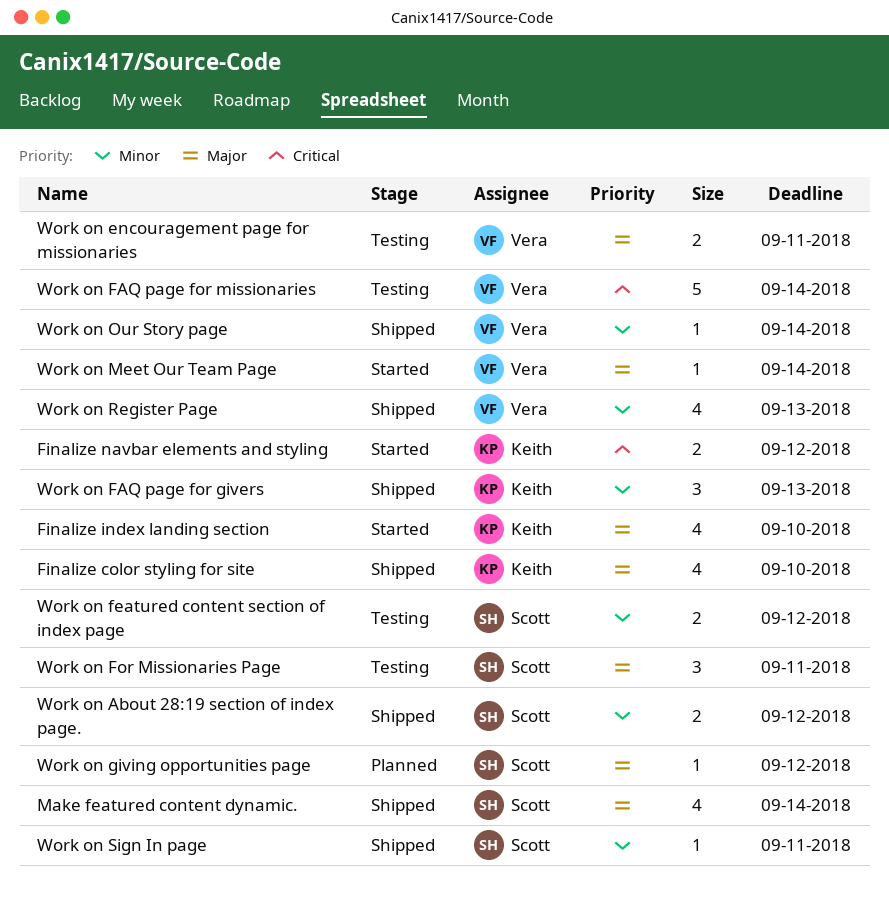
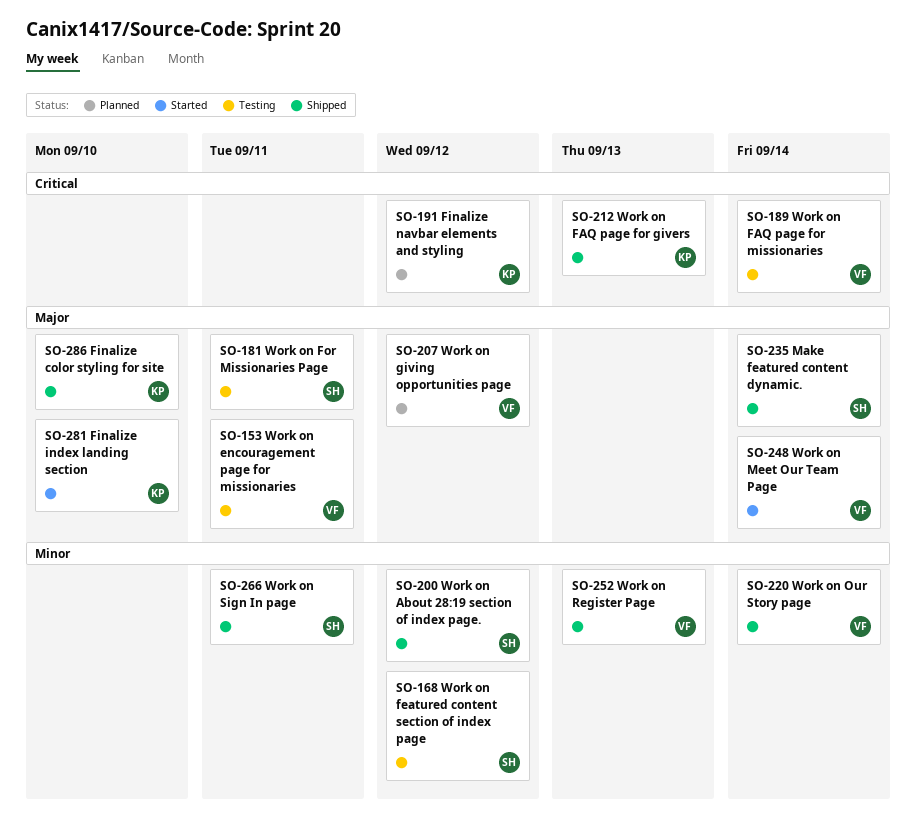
Finalize navbar elements and styling, status: Started -> Planned
Work on FAQ page for givers, priority: Minor -> Critical
Work on giving opportunities page, owner: Scott -> Vera

